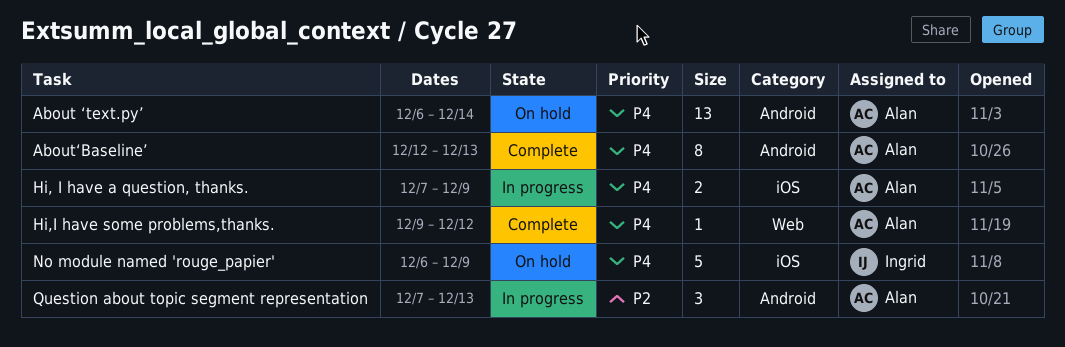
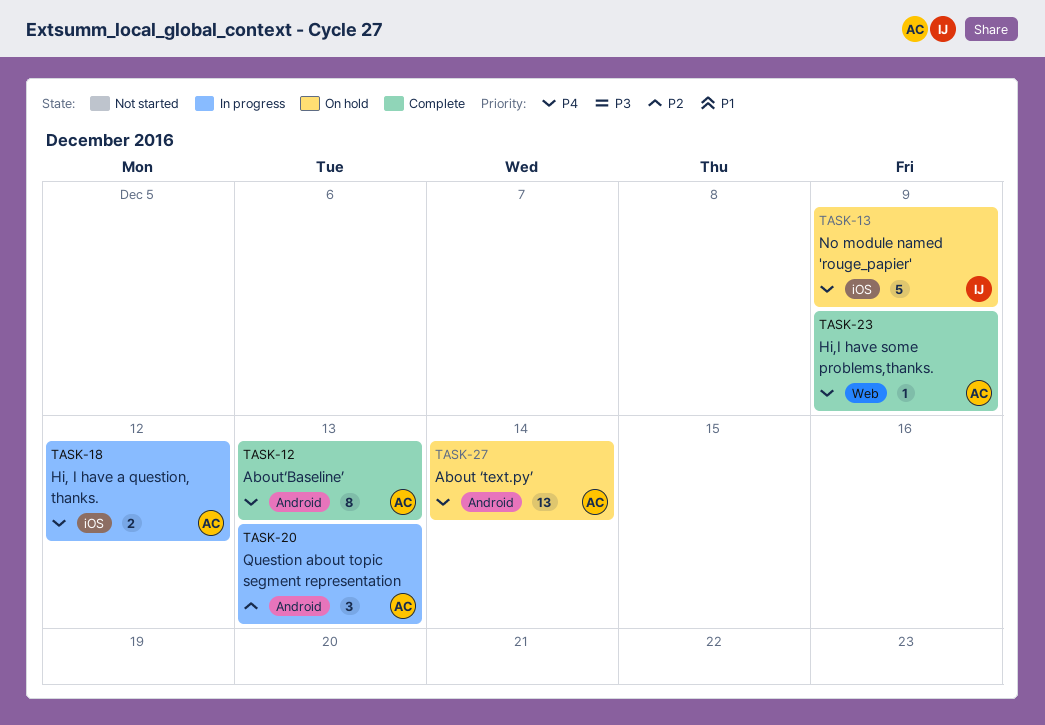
Hi, I have a question, thanks., due: Dec 9 -> Dec 12
Hi,I have some problems,thanks., due: Dec 12 -> Dec 9

